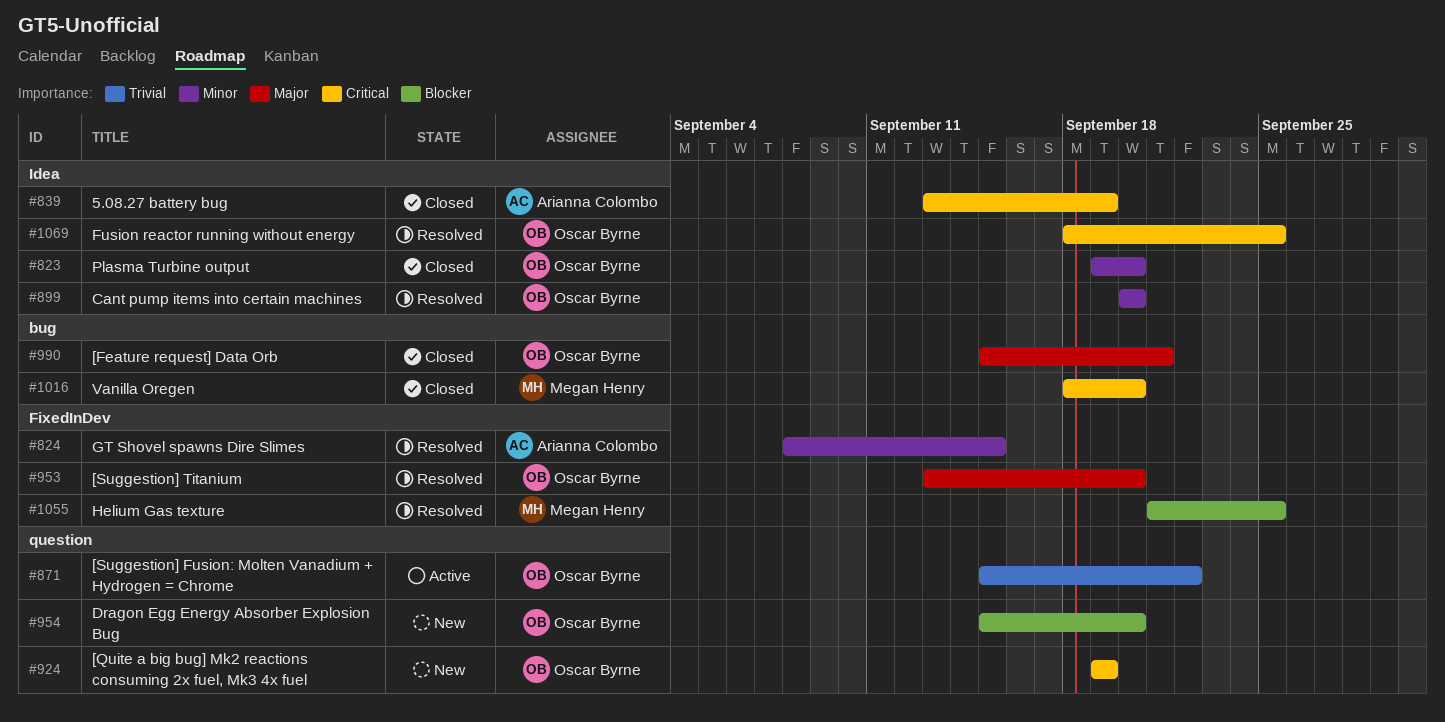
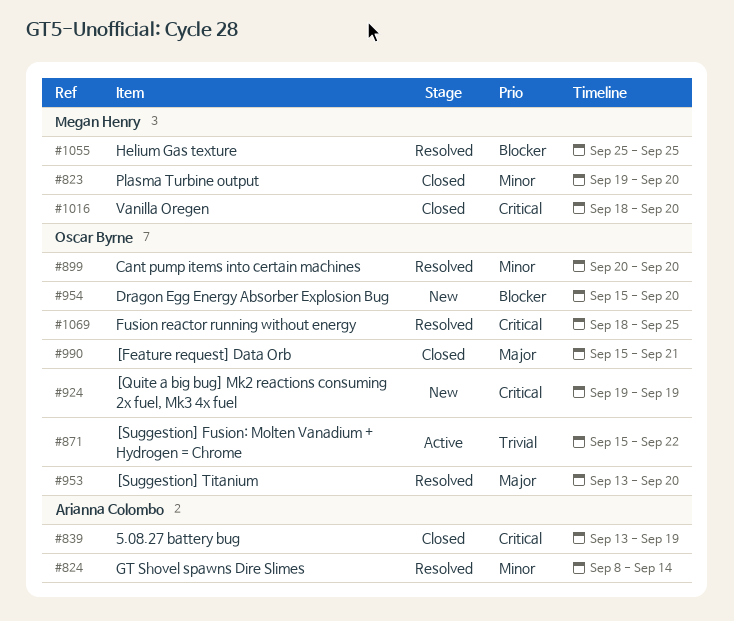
#823, owner: Oscar Byrne -> Megan Henry
#824, due: Sep 15 -> Sep 14
#1055, start: Sep 21 -> Sep 25

